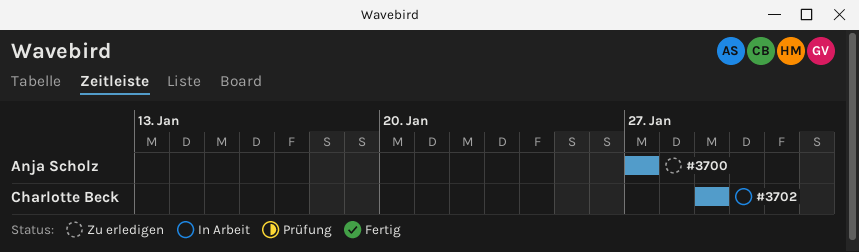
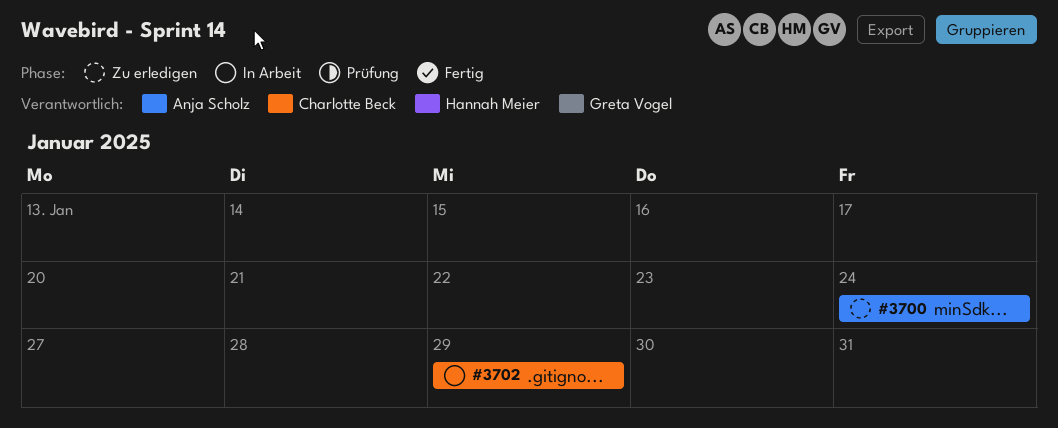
#3700, start: Jan 27 -> Jan 24
#3700, due: Jan 27 -> Jan 24

